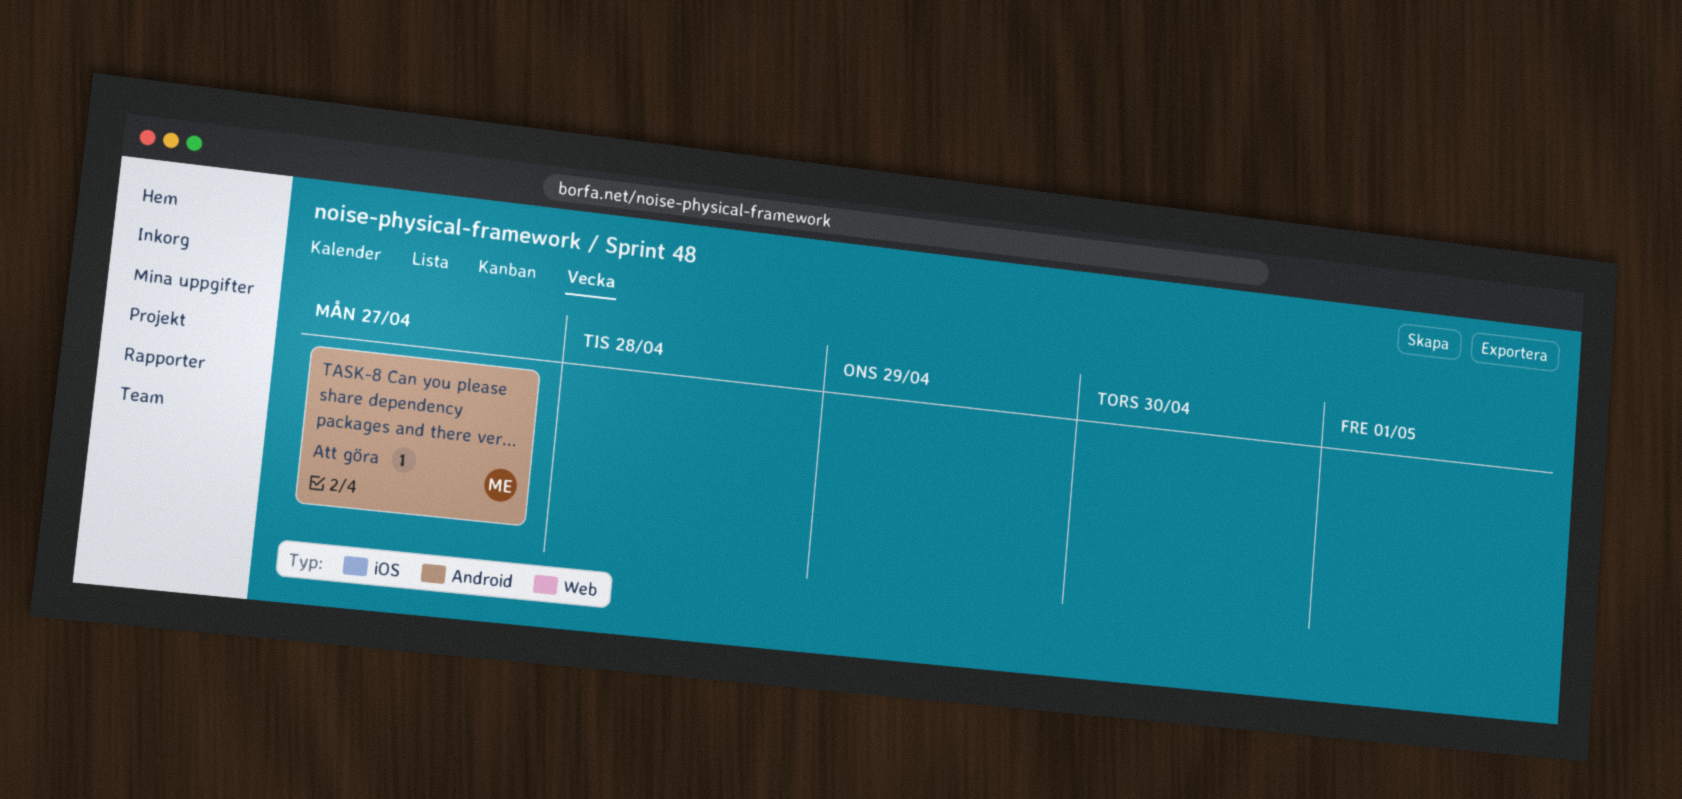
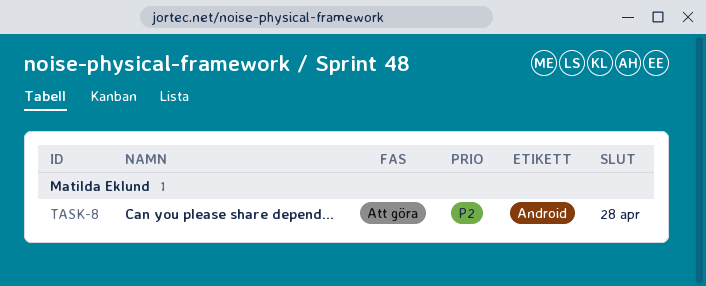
TASK-8, due: Apr 27 -> Apr 28

